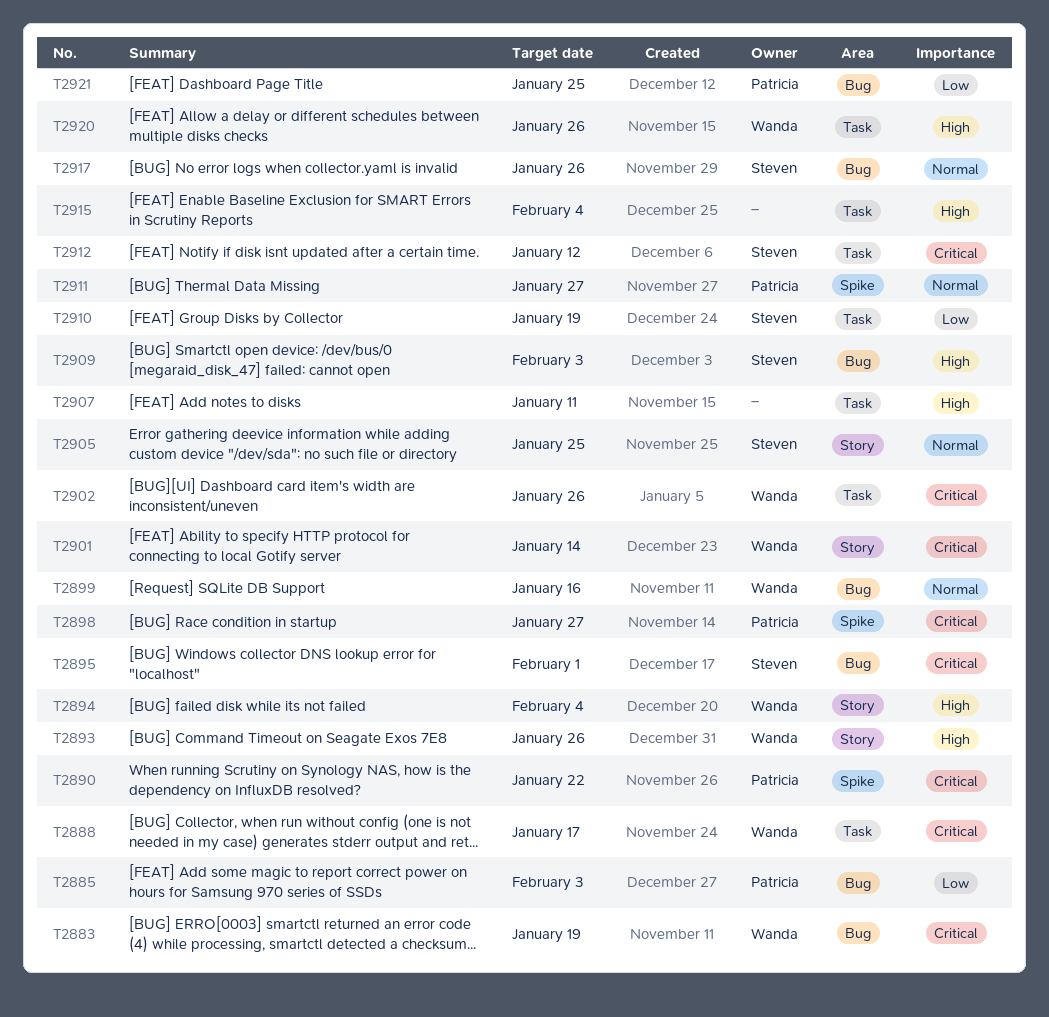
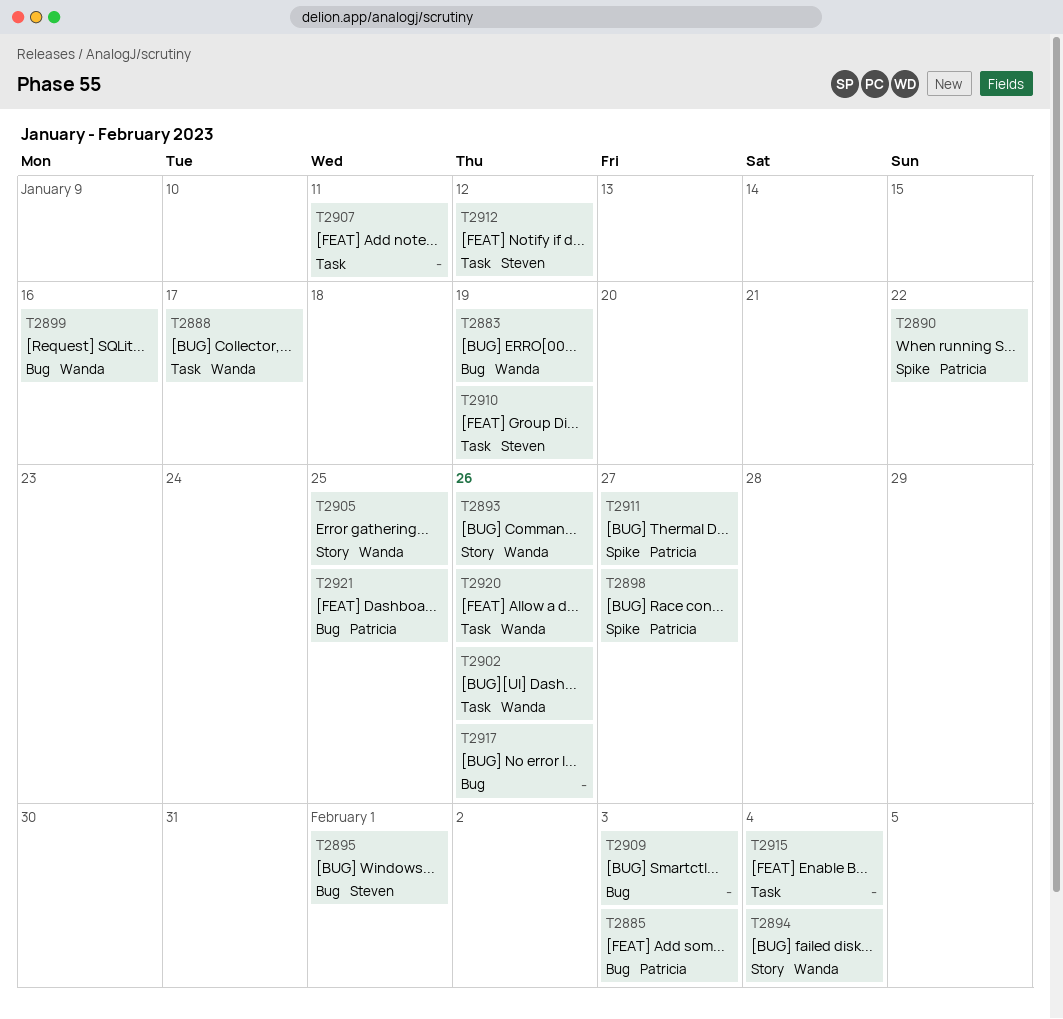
T2901: present -> none
T2905, owner: Steven -> Wanda
T2909, owner: Steven -> none
T2917, owner: Steven -> none

